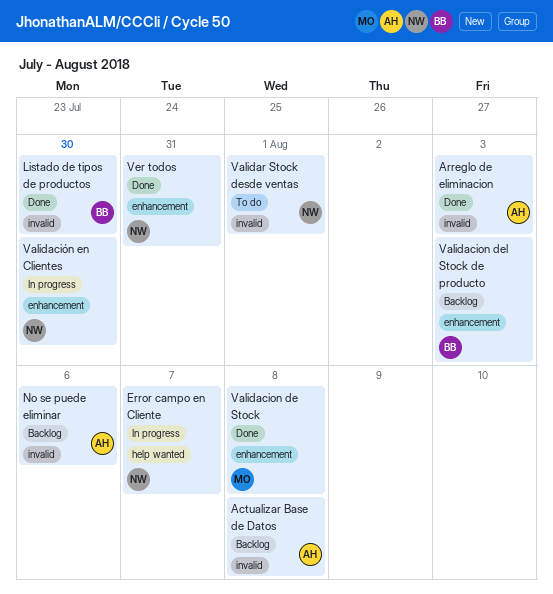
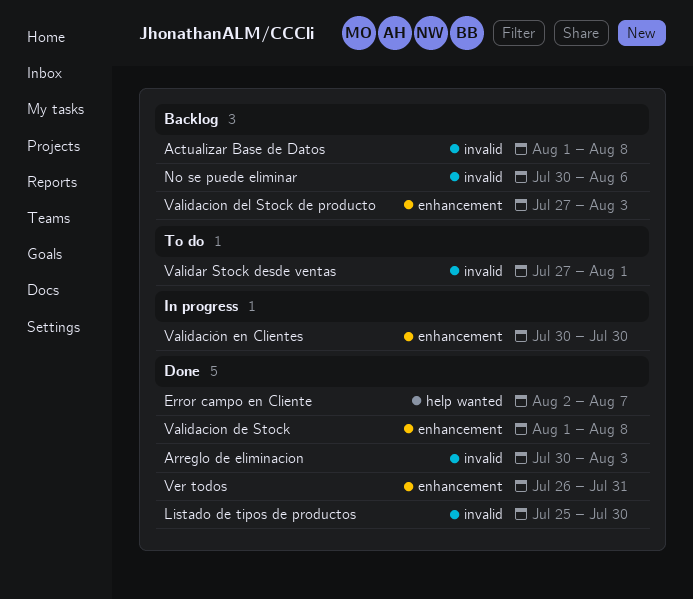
Error campo en Cliente, status: In progress -> Done

